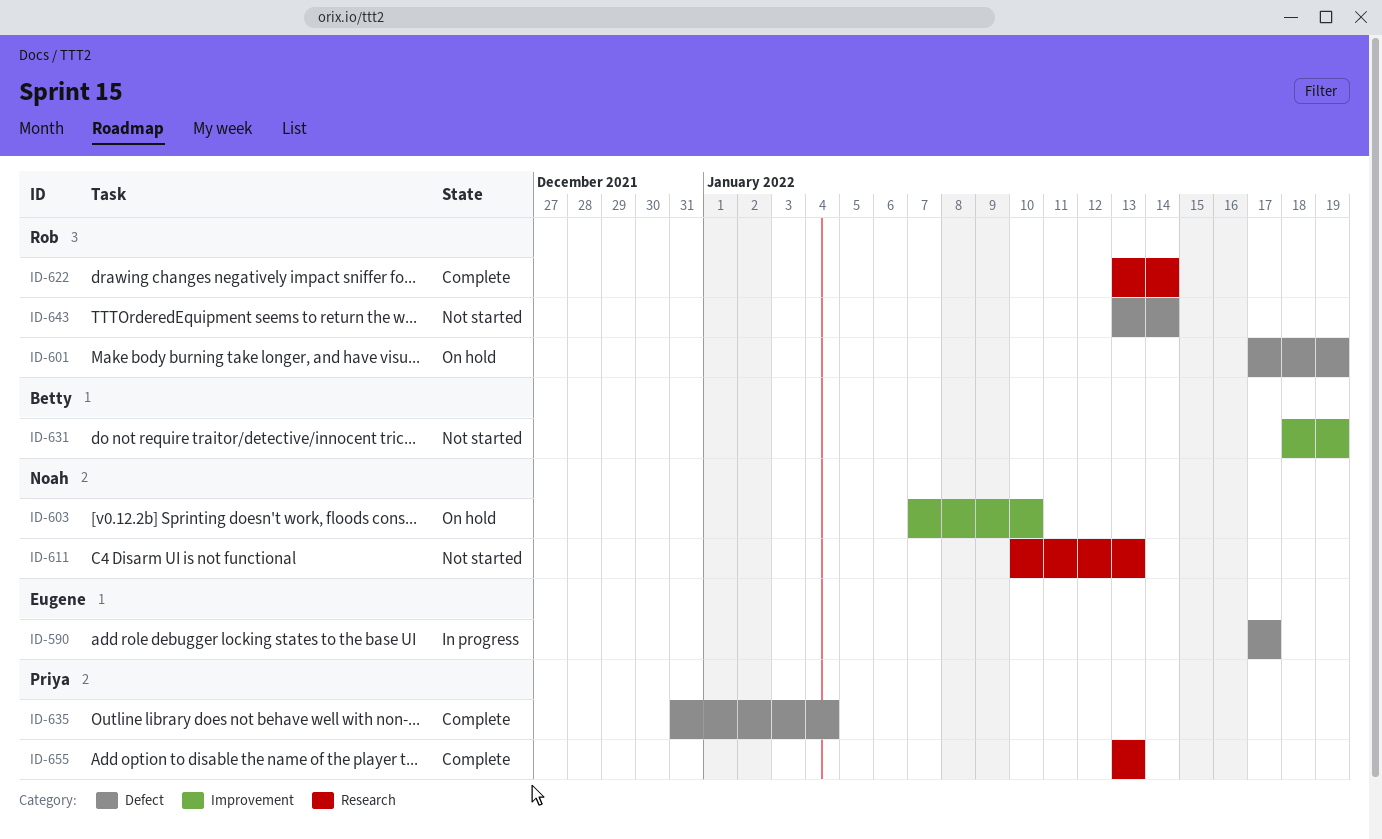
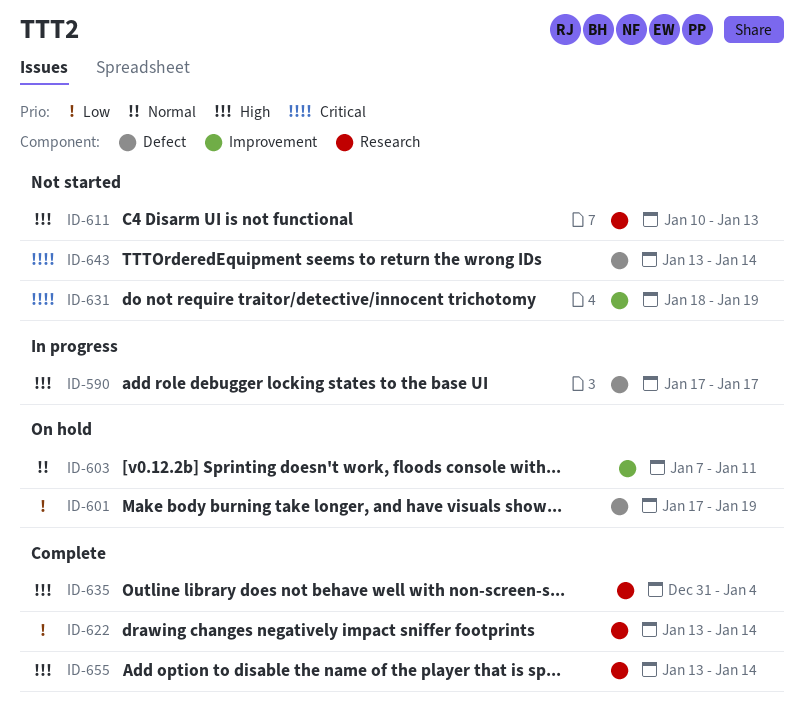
ID-603, due: Jan 10 -> Jan 11
ID-635, label: Defect -> Research
ID-655, due: Jan 13 -> Jan 14

